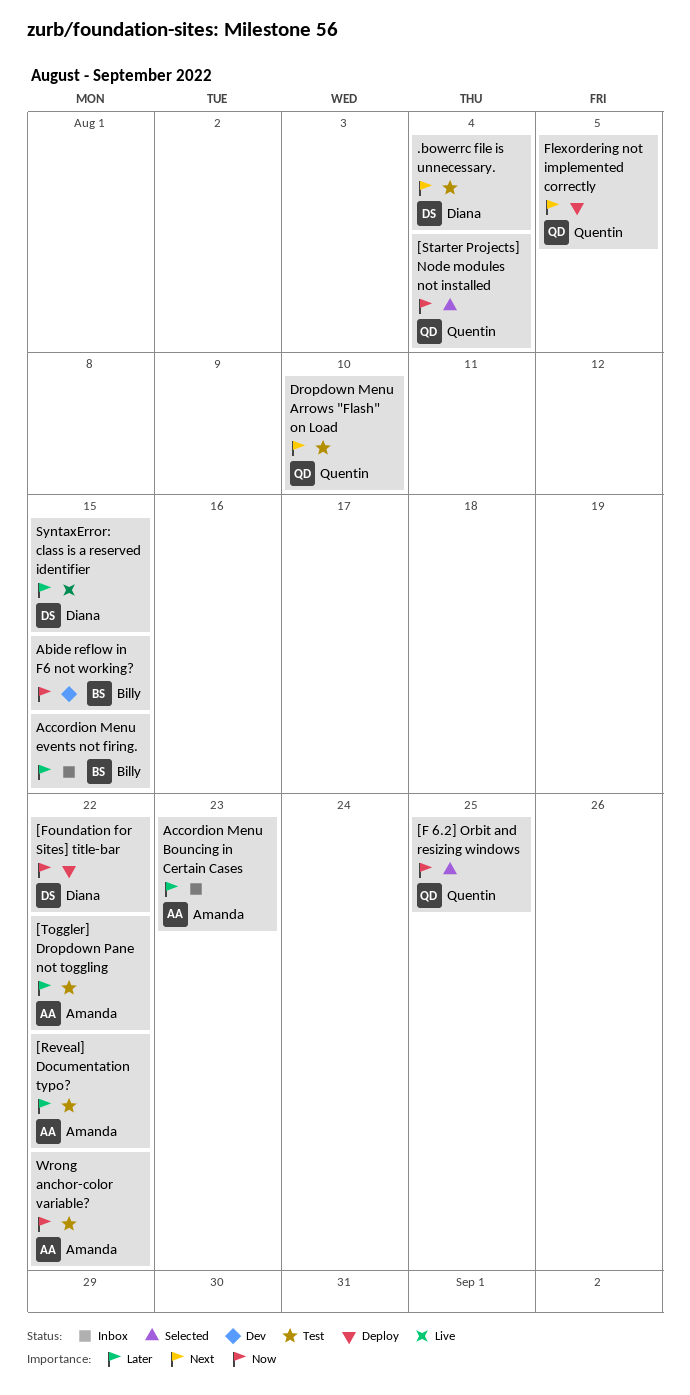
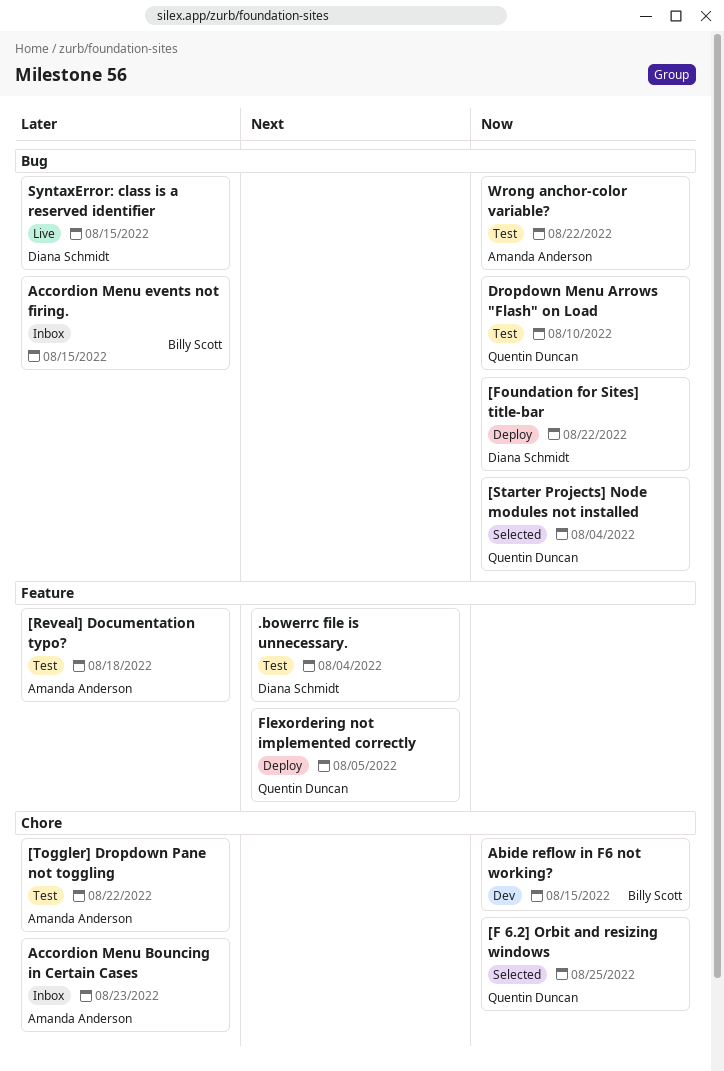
[Reveal] Documentation typo?, due: Aug 22 -> Aug 18
Dropdown Menu Arrows "Flash" on Load, priority: Next -> Now

